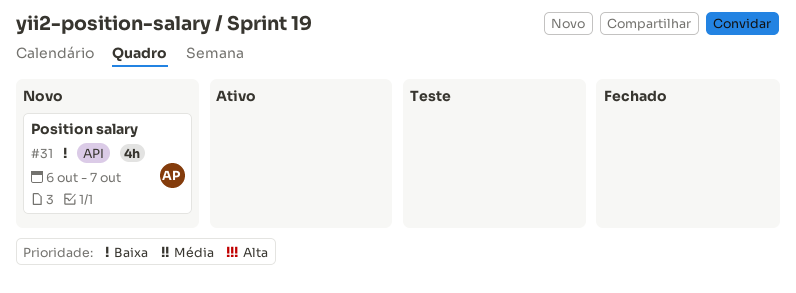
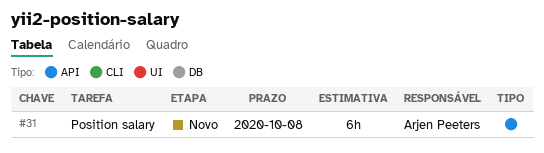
#31, estimate: 4h -> 6h
#31, due: Oct 7 -> Oct 8

